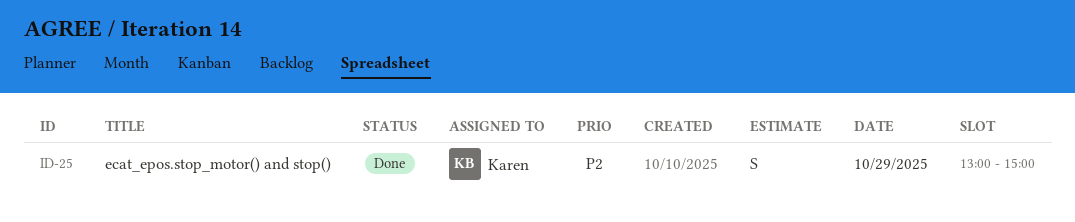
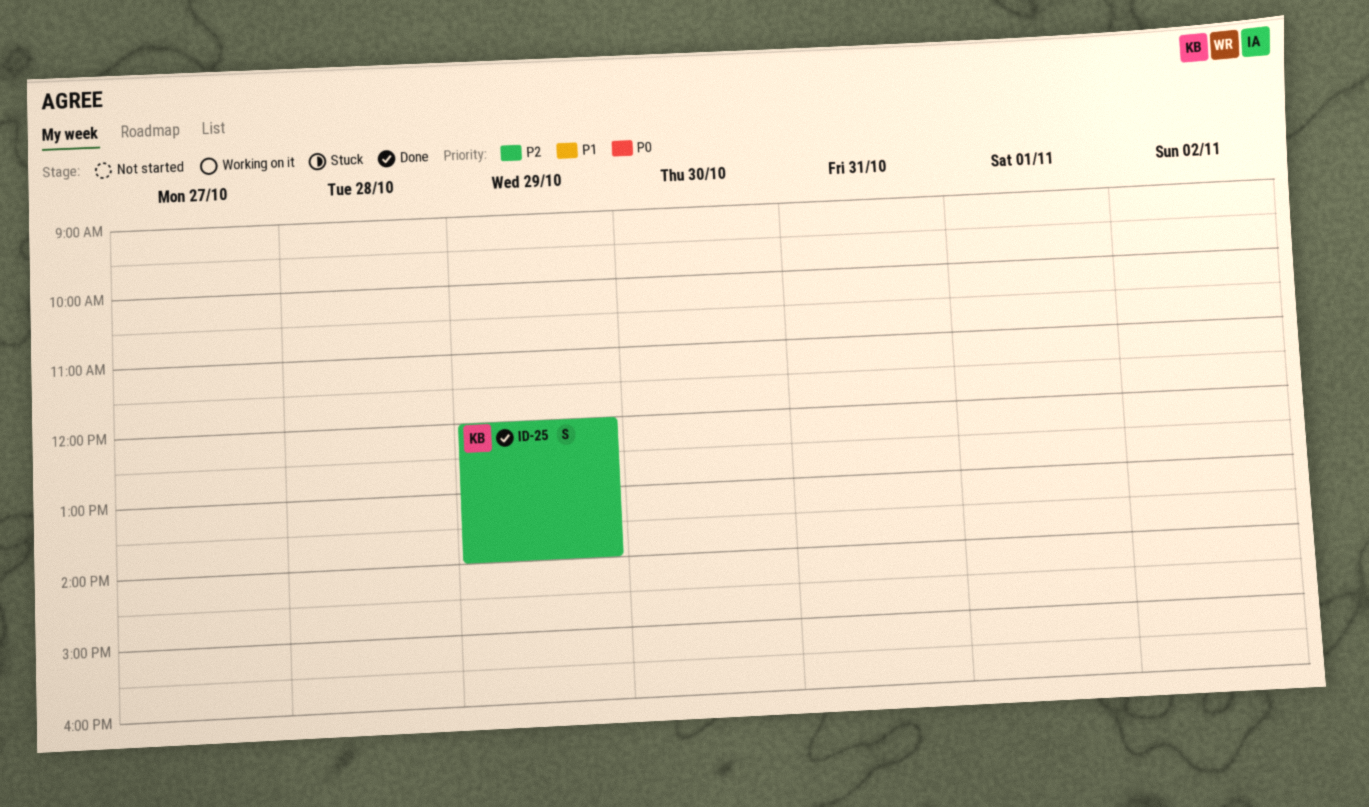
ID-25, begins: 13:00 -> 12:00
ID-25, ends: 15:00 -> 14:00

